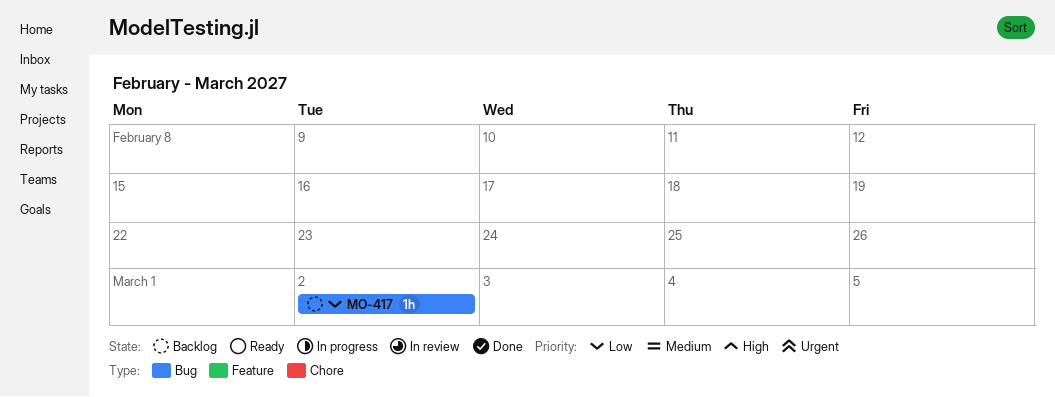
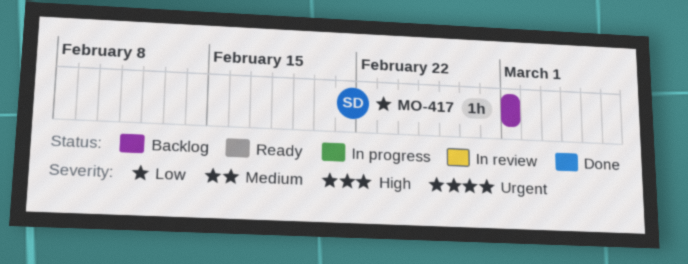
MO-417, start: Mar 2 -> Mar 1
MO-417, due: Mar 2 -> Mar 1

